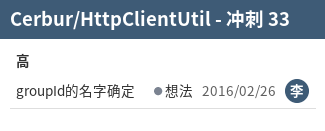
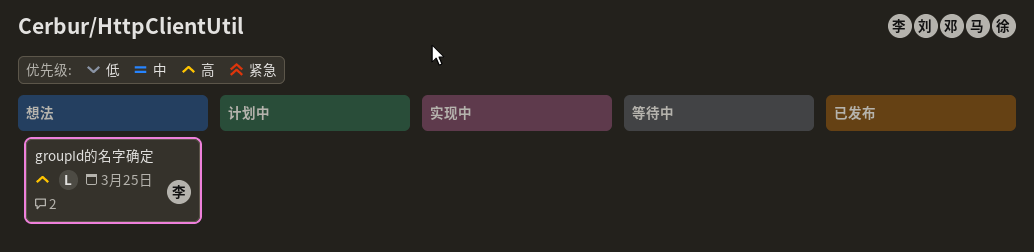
groupId的名字确定, due: Feb 26 -> Mar 25

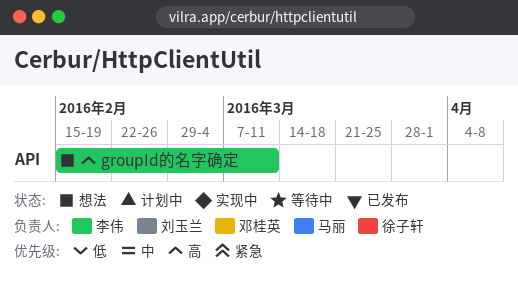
groupId的名字确定, due: Mar 25 -> Mar 11

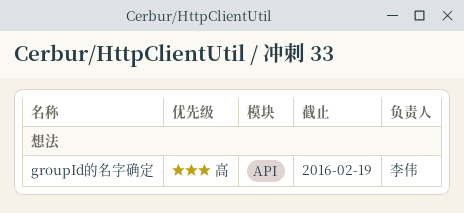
groupId的名字确定, due: Mar 11 -> Feb 19

